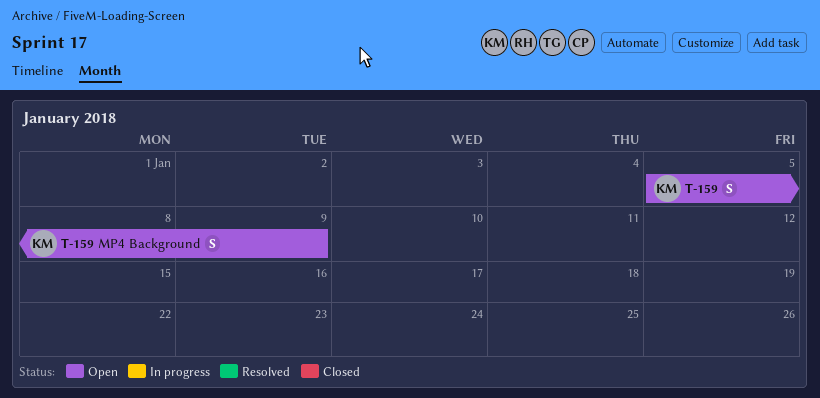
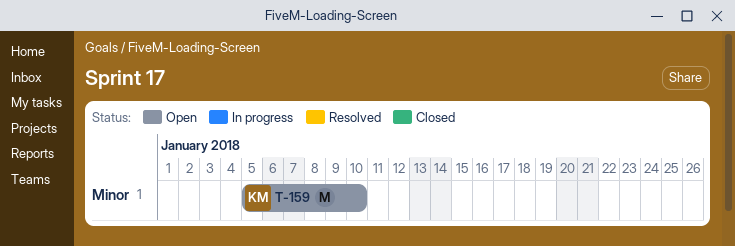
T-159, estimate: S -> M
T-159, due: Jan 9 -> Jan 10

